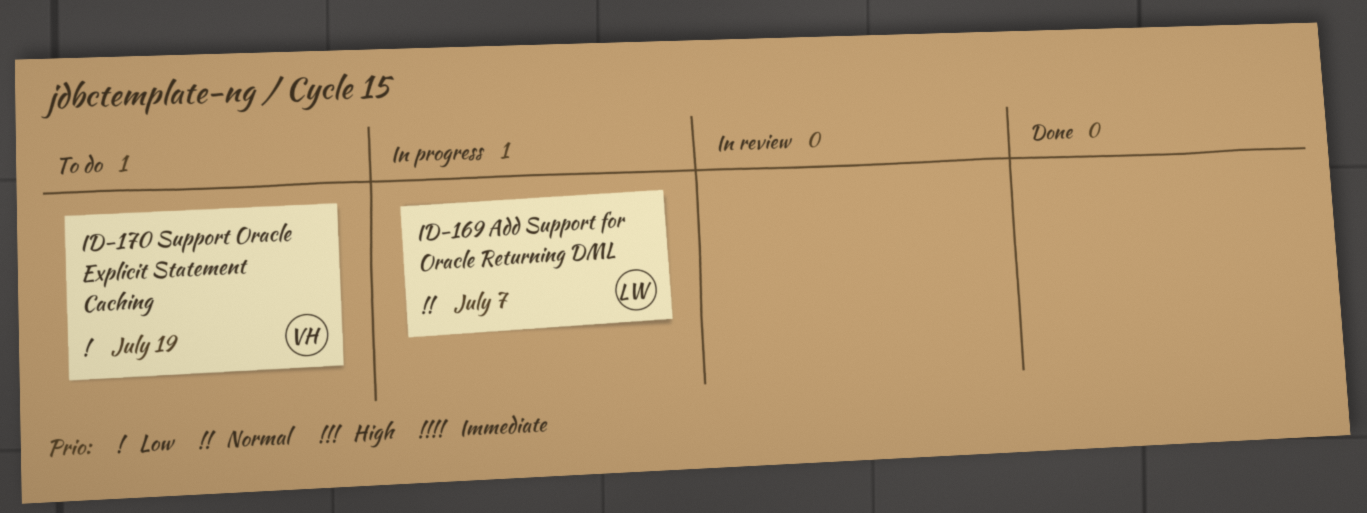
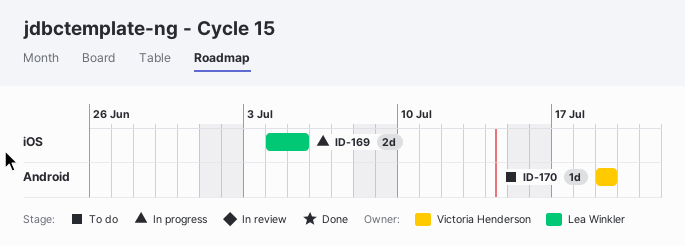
ID-169, due: Jul 7 -> Jul 5

